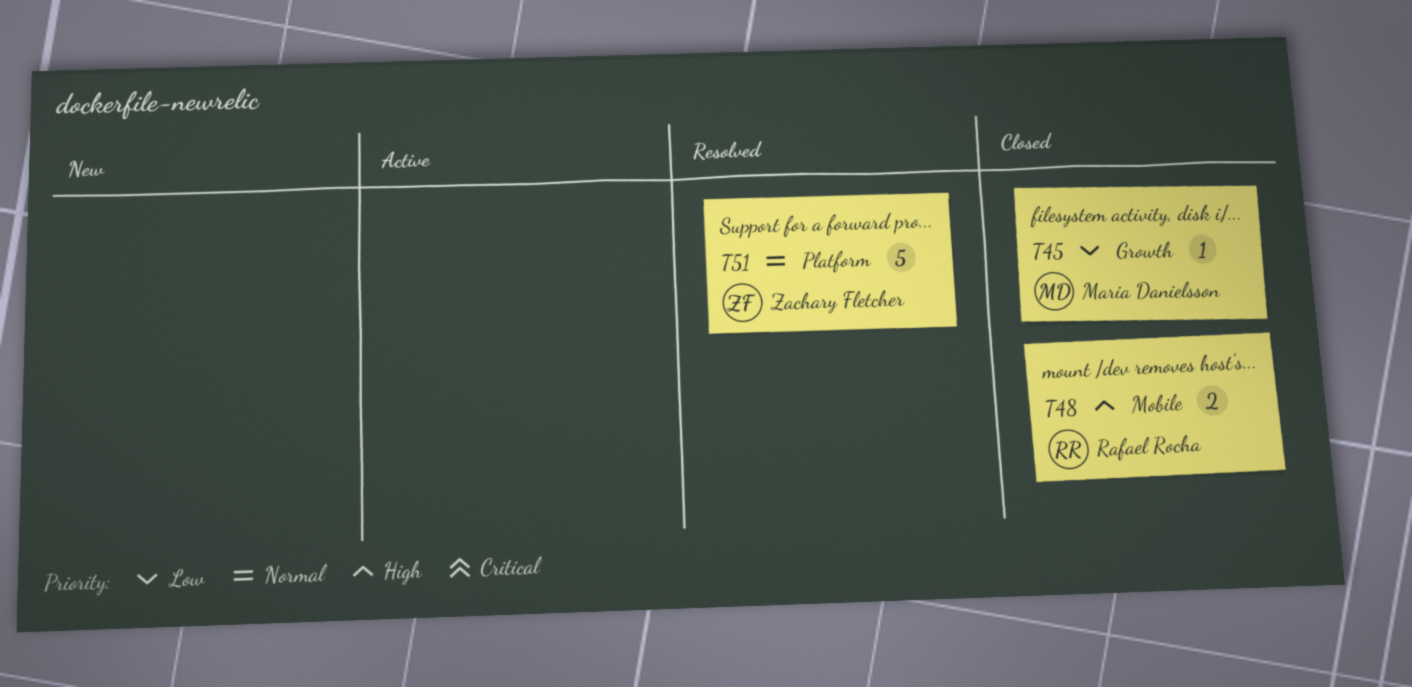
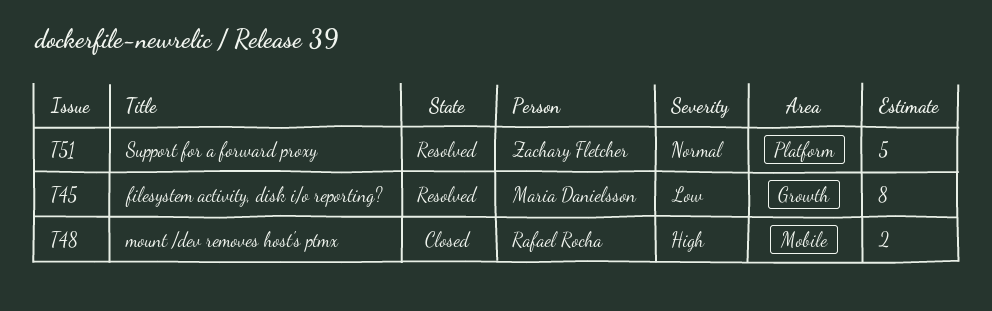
T45, status: Closed -> Resolved
T45, estimate: 1 -> 8

